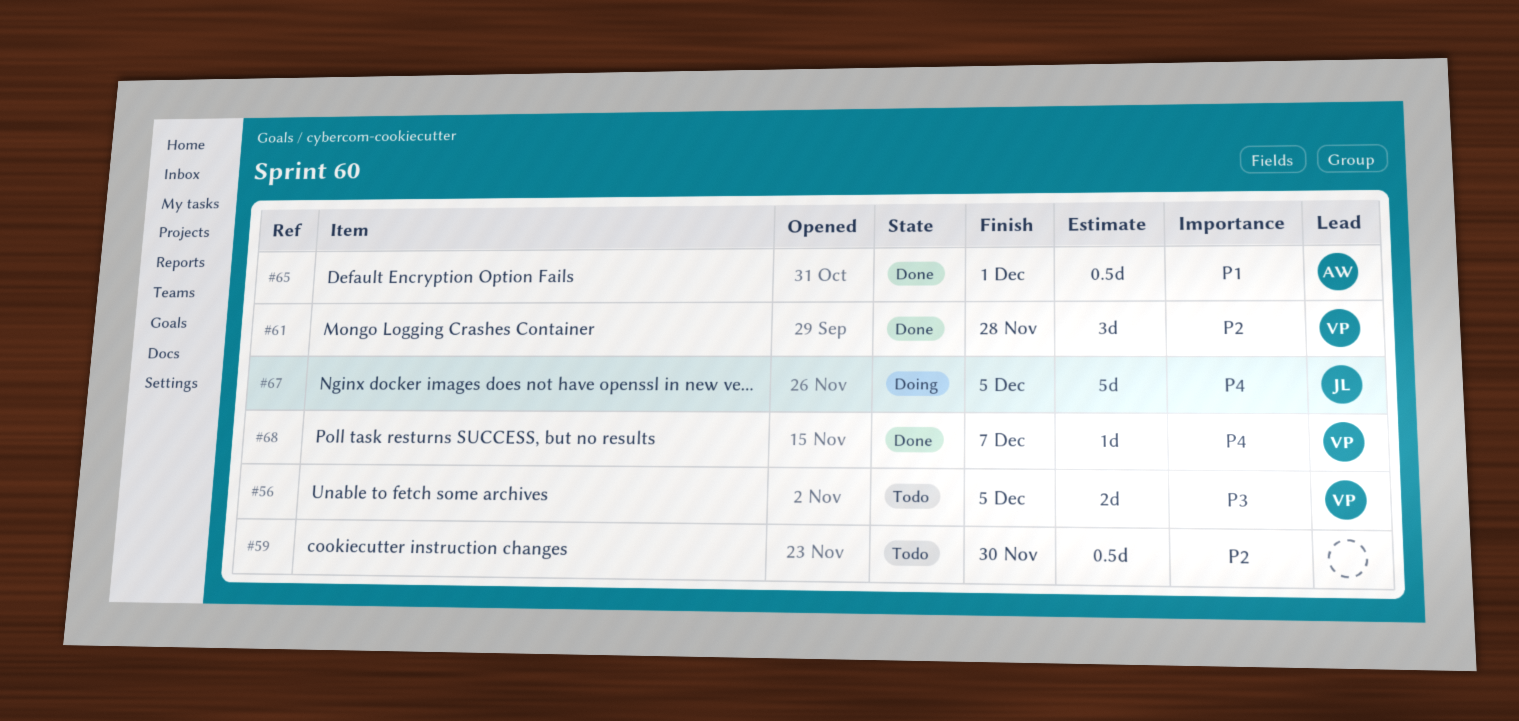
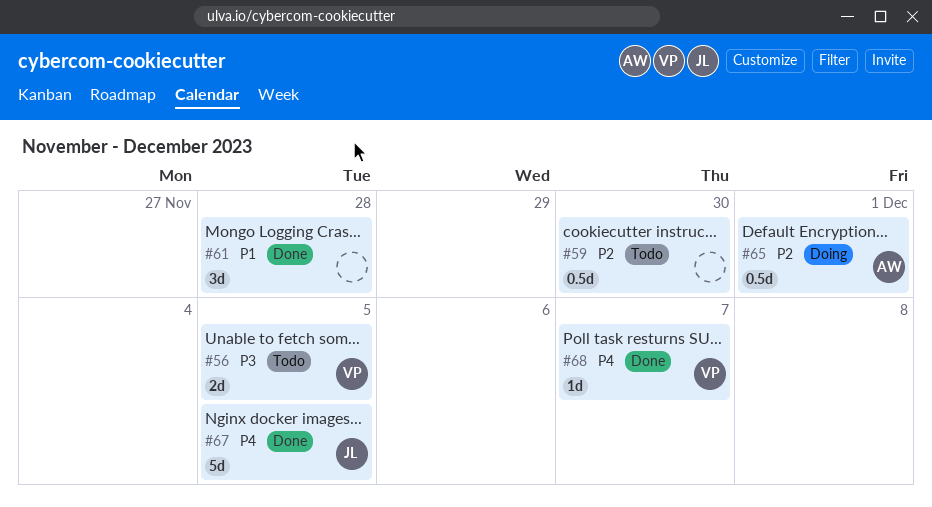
#61, owner: VP -> none
#61, priority: P2 -> P1
#65, status: Done -> Doing
#65, priority: P1 -> P2
#67, status: Doing -> Done

